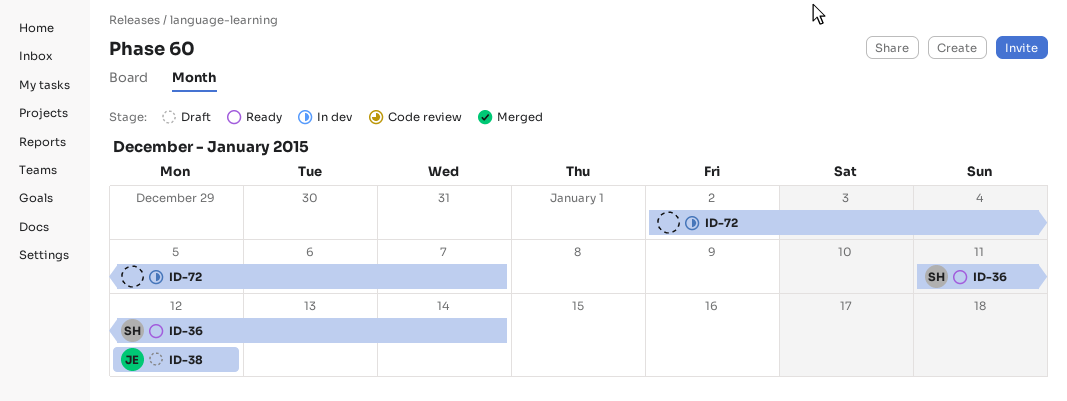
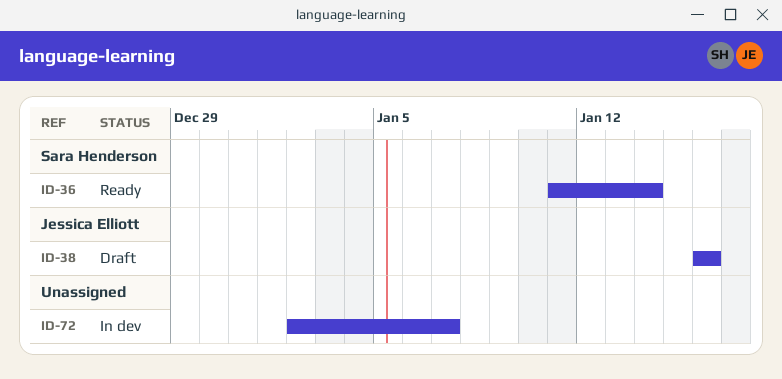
ID-38, start: Jan 12 -> Jan 16
ID-38, due: Jan 12 -> Jan 16

